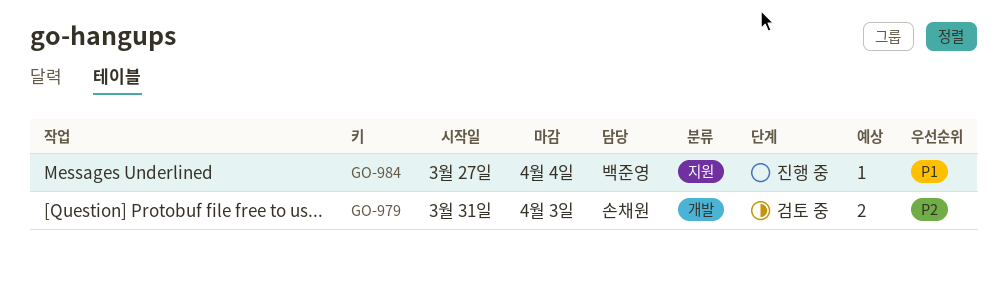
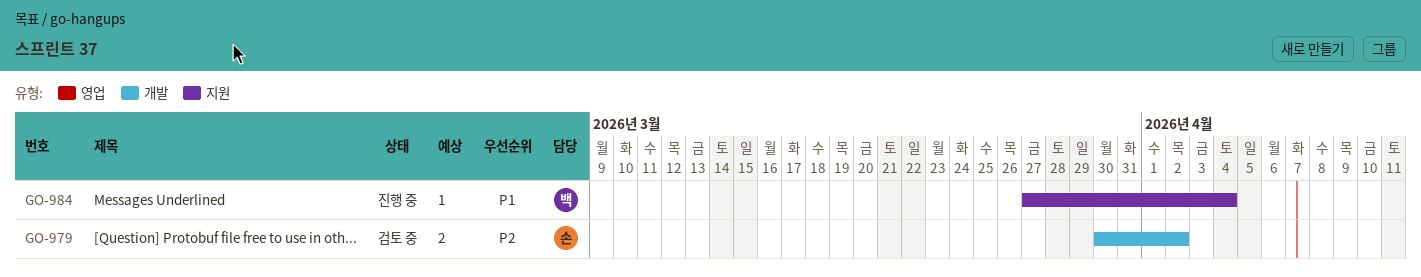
GO-979, start: Mar 31 -> Mar 30
GO-979, due: Apr 3 -> Apr 2

